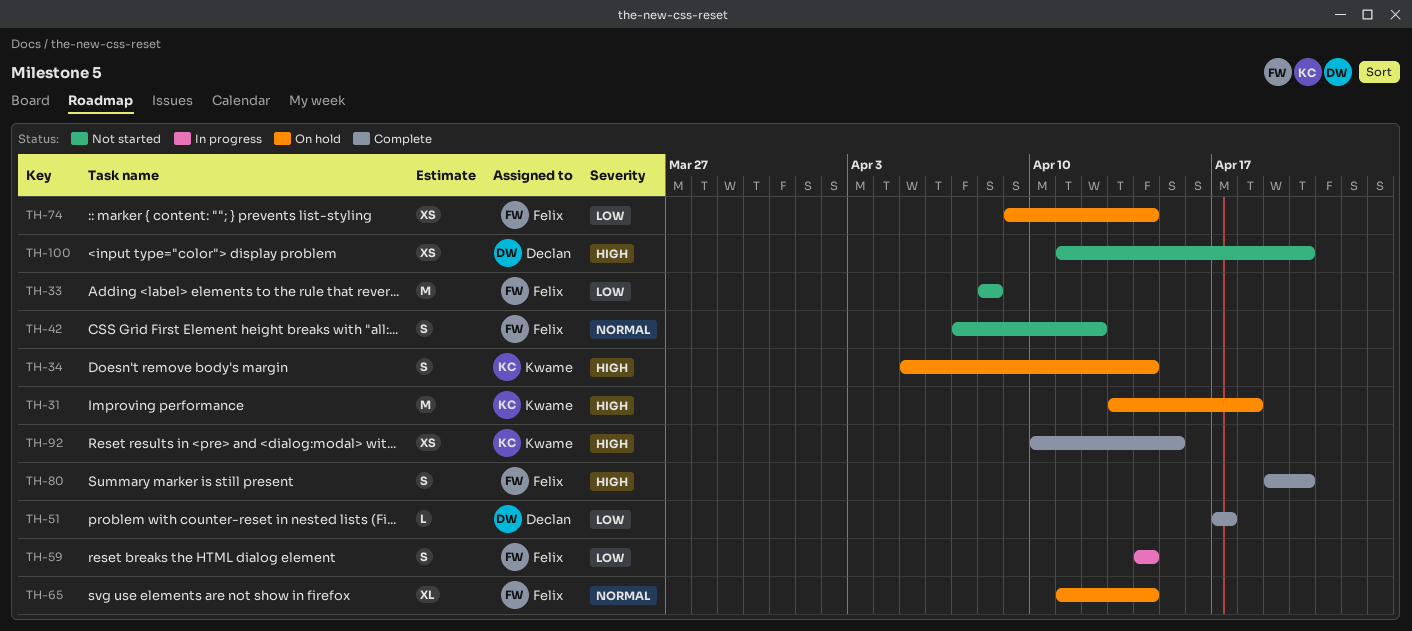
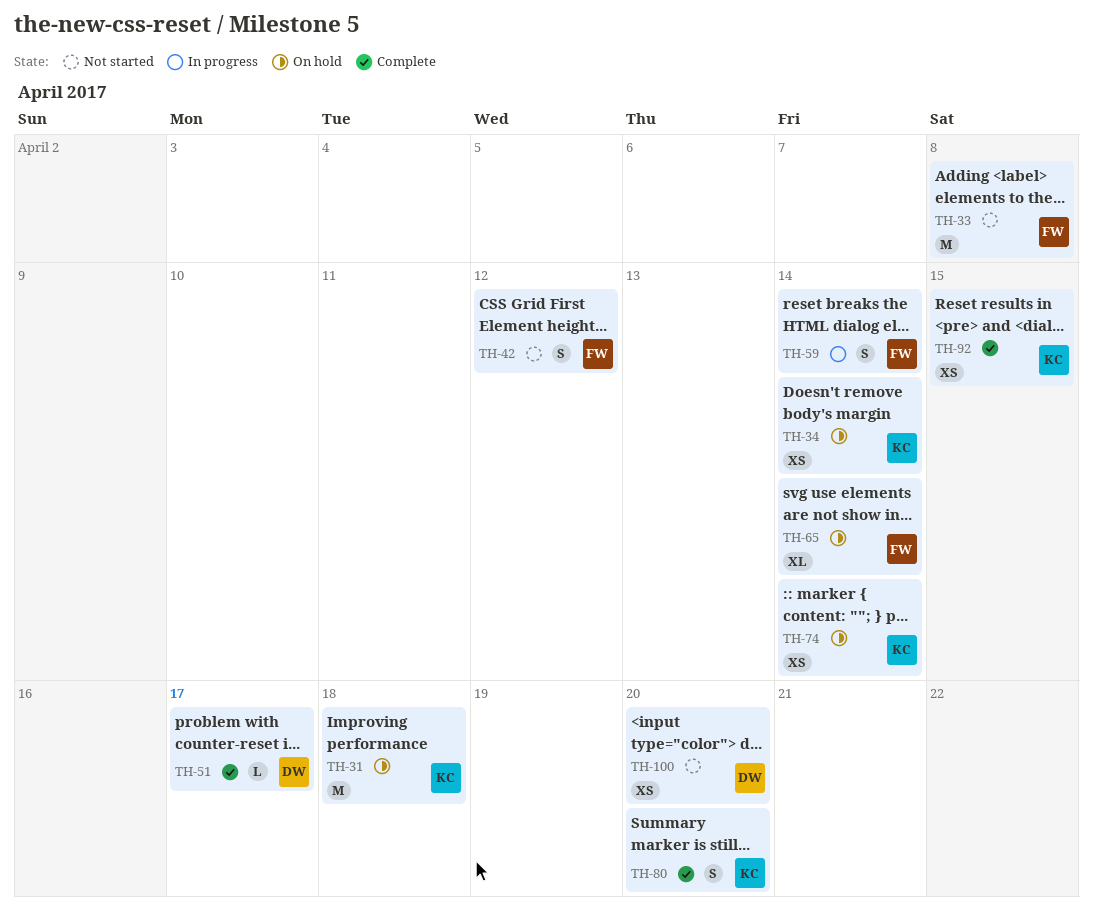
TH-34, estimate: S -> XS
TH-74, owner: Felix -> Kwame
TH-80, owner: Felix -> Kwame

